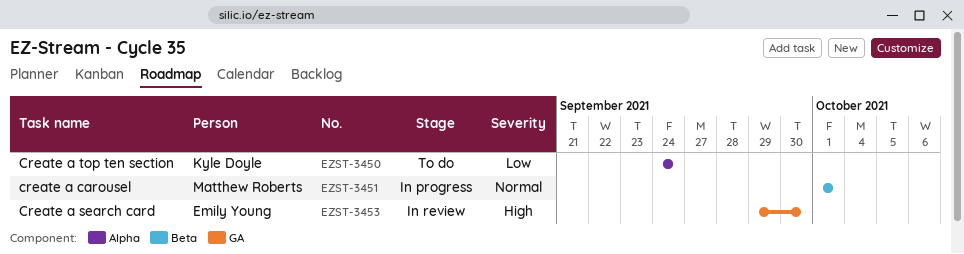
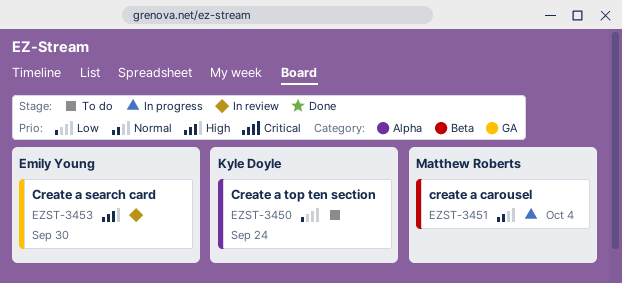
EZST-3451, due: Oct 1 -> Oct 4

